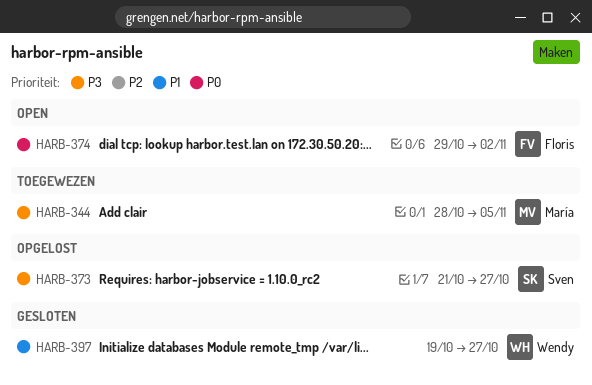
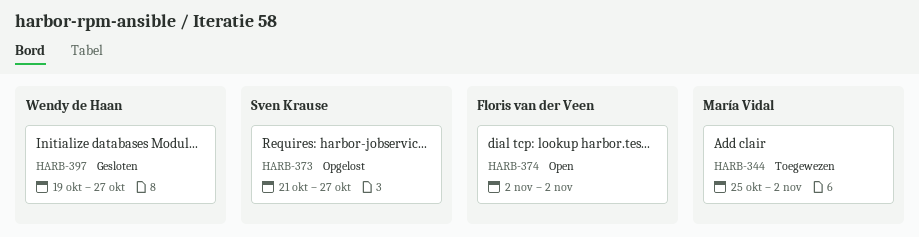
HARB-344, start: Oct 28 -> Oct 25
HARB-344, due: Nov 5 -> Nov 2
HARB-374, start: Oct 29 -> Nov 2

